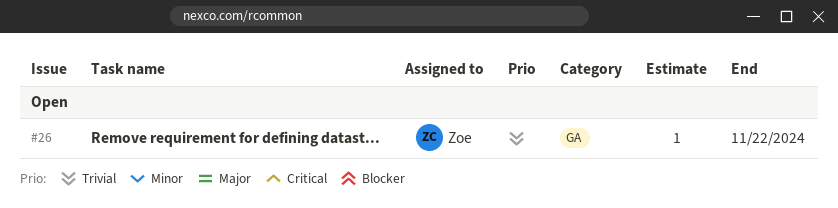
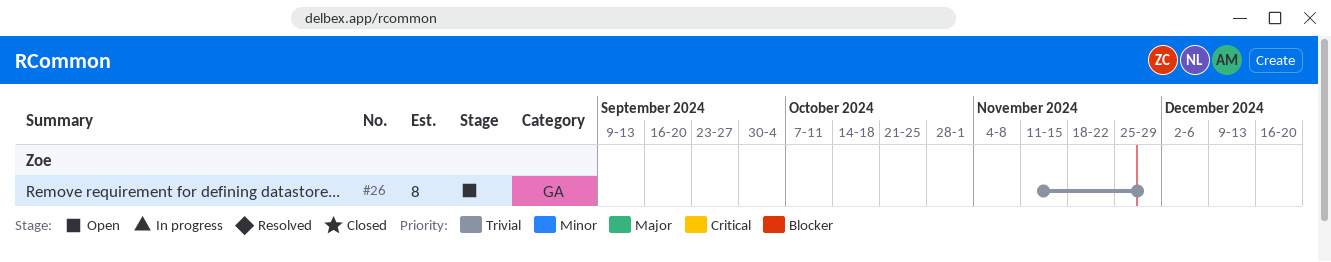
#26, estimate: 1 -> 8
#26, due: Nov 22 -> Nov 29

